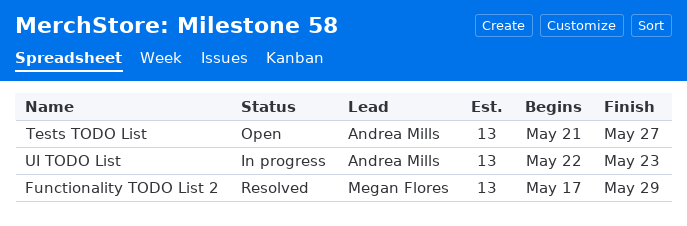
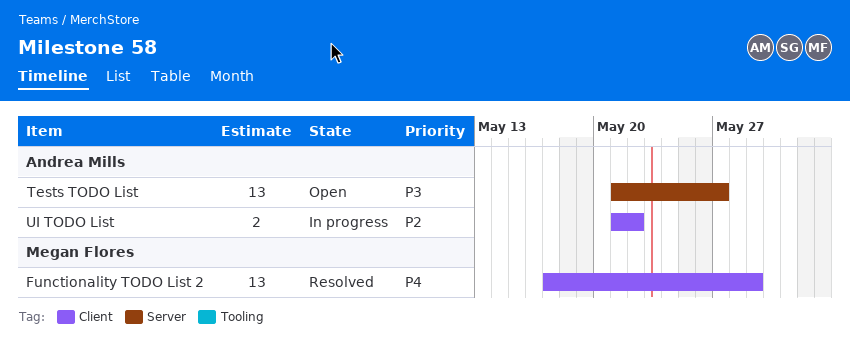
UI TODO List, estimate: 13 -> 2
UI TODO List, start: May 22 -> May 21
UI TODO List, due: May 23 -> May 22

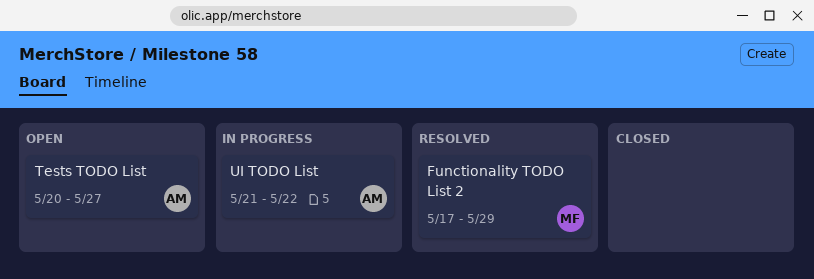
Tests TODO List, start: May 21 -> May 20

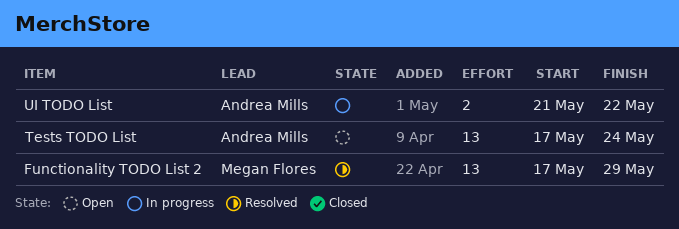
Tests TODO List, start: May 20 -> May 17
Tests TODO List, due: May 27 -> May 24

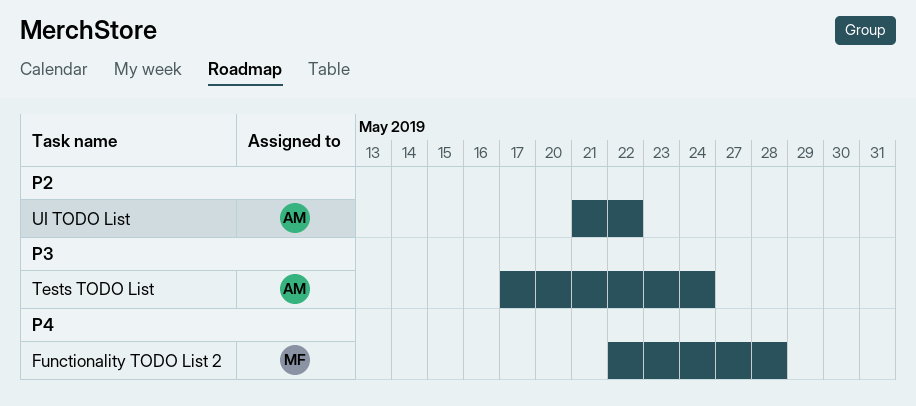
Functionality TODO List 2, start: May 17 -> May 22
Functionality TODO List 2, due: May 29 -> May 28

